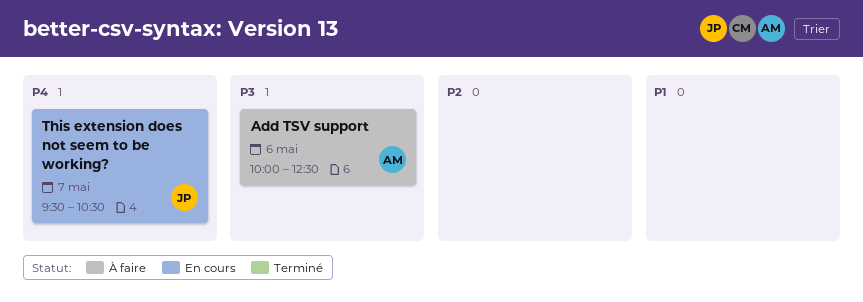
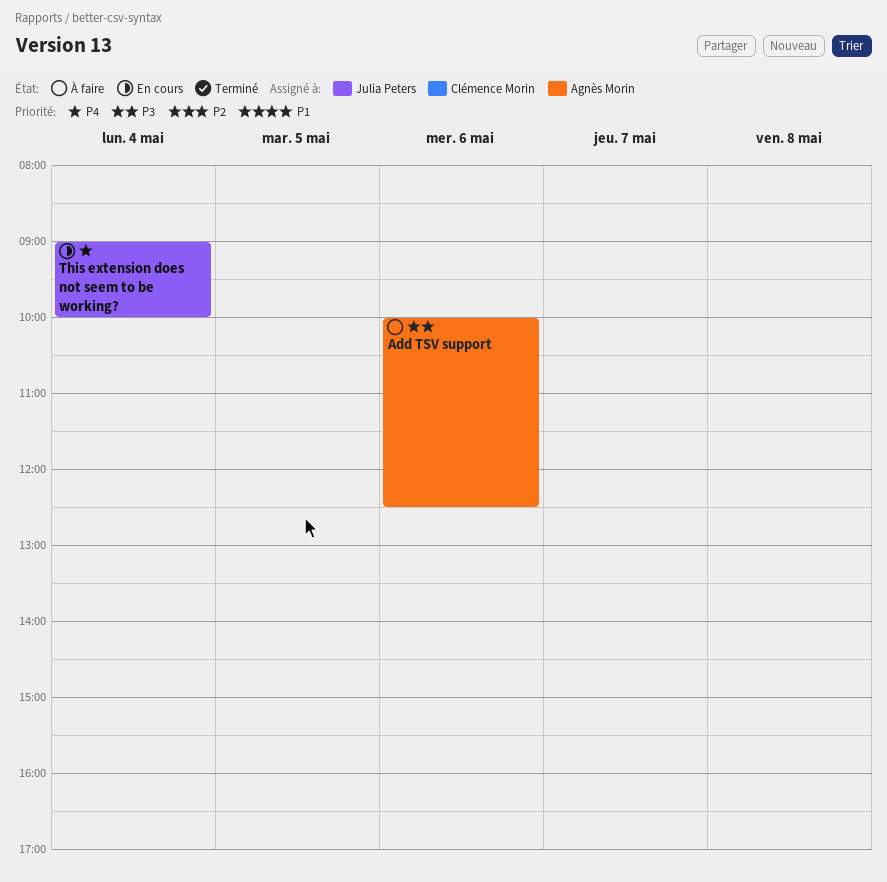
This extension does not seem to be working?, day: May 7 -> May 4
This extension does not seem to be working?, begins: 09:30 -> 09:00
This extension does not seem to be working?, ends: 10:30 -> 10:00

